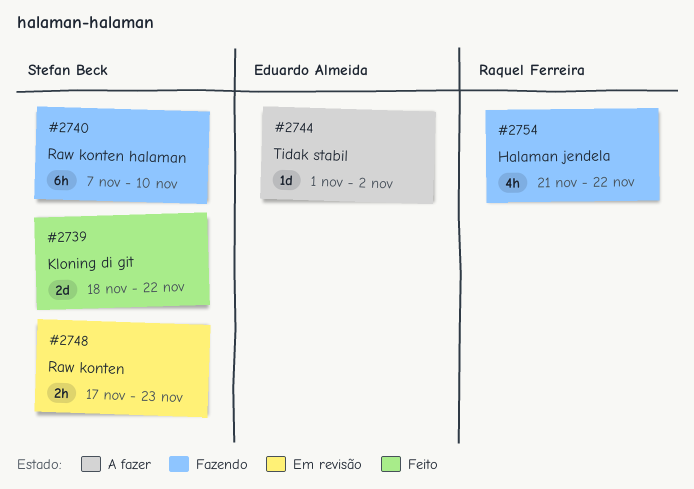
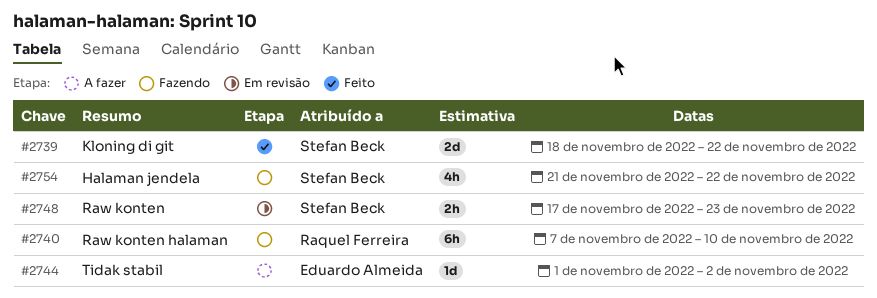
#2740, owner: Stefan Beck -> Raquel Ferreira
#2754, owner: Raquel Ferreira -> Stefan Beck

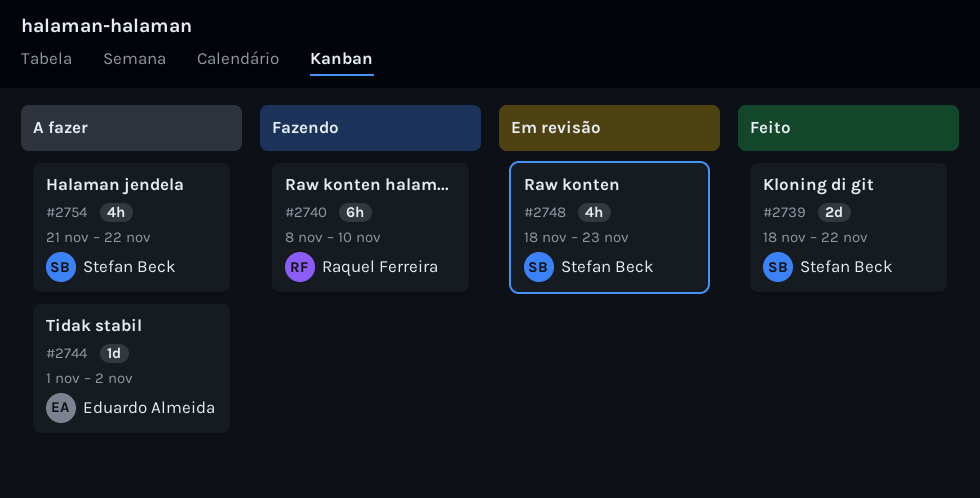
#2740, start: Nov 7 -> Nov 8
#2748, estimate: 2h -> 4h
#2748, start: Nov 17 -> Nov 18
#2754, status: Fazendo -> A fazer

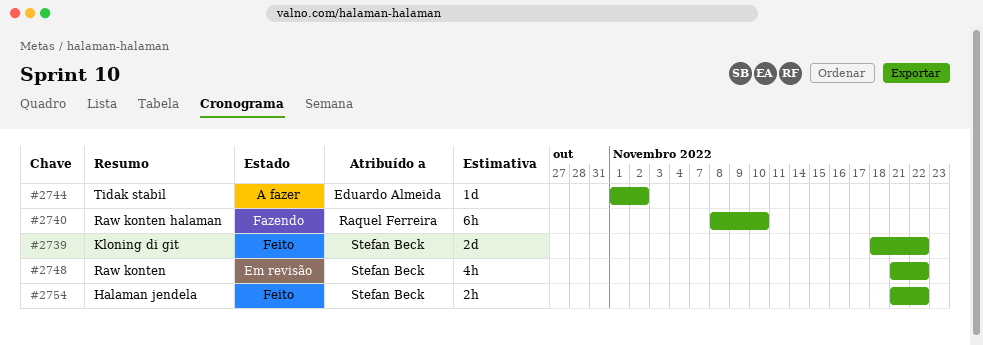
#2748, start: Nov 18 -> Nov 21
#2748, due: Nov 23 -> Nov 22
#2754, status: A fazer -> Feito
#2754, estimate: 4h -> 2h

